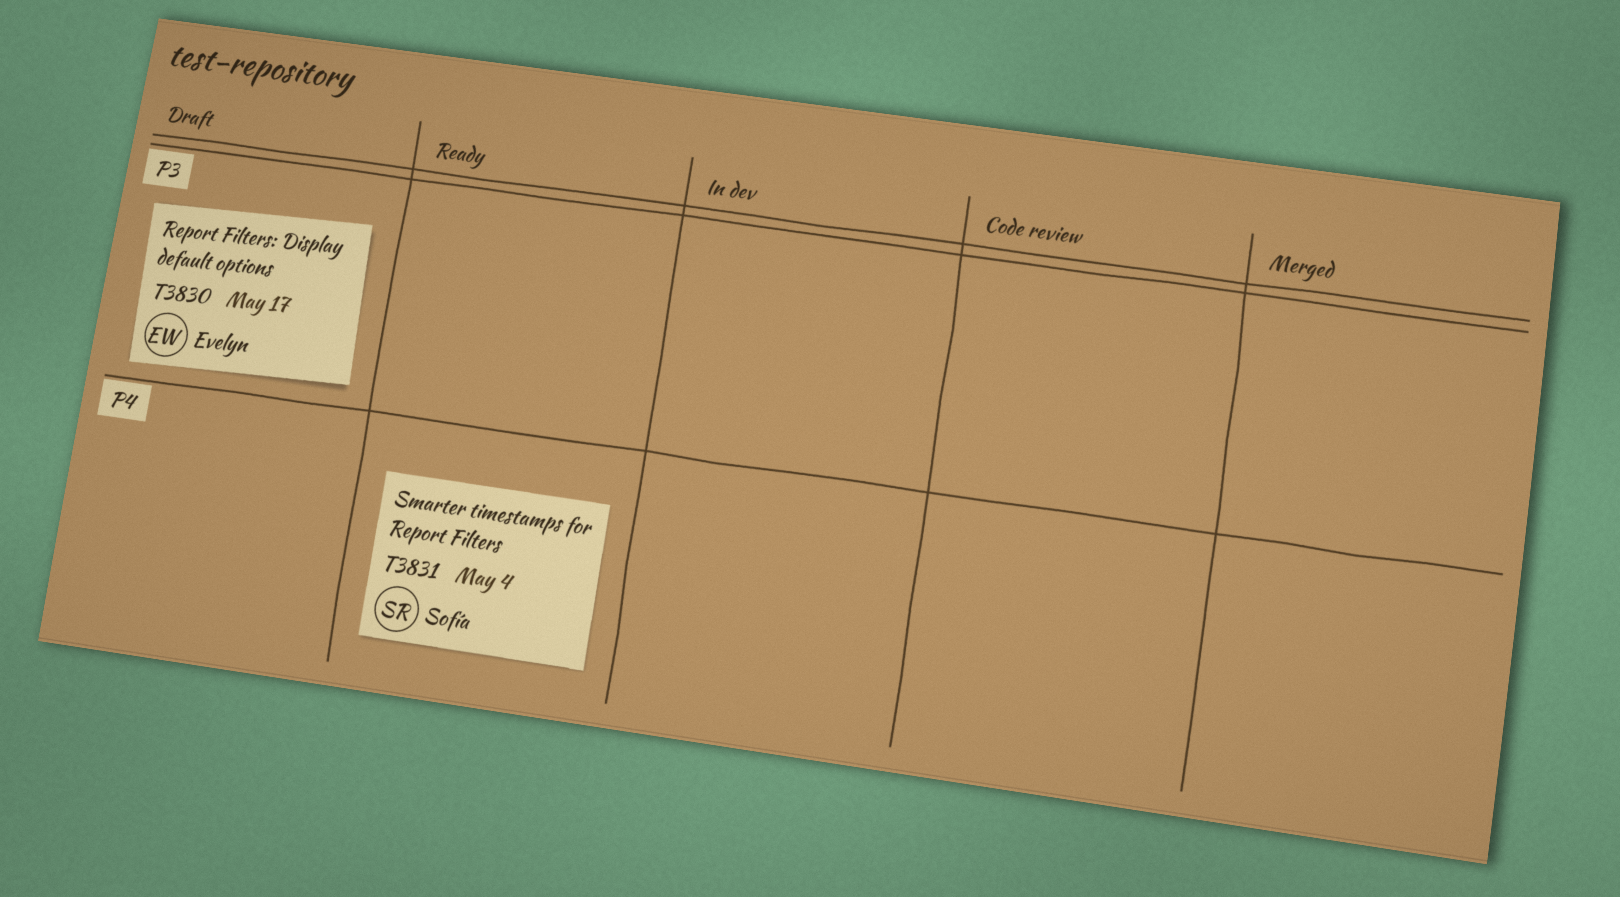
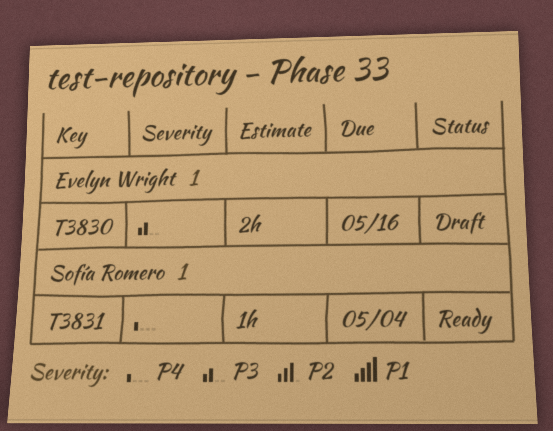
T3830, due: May 17 -> May 16

